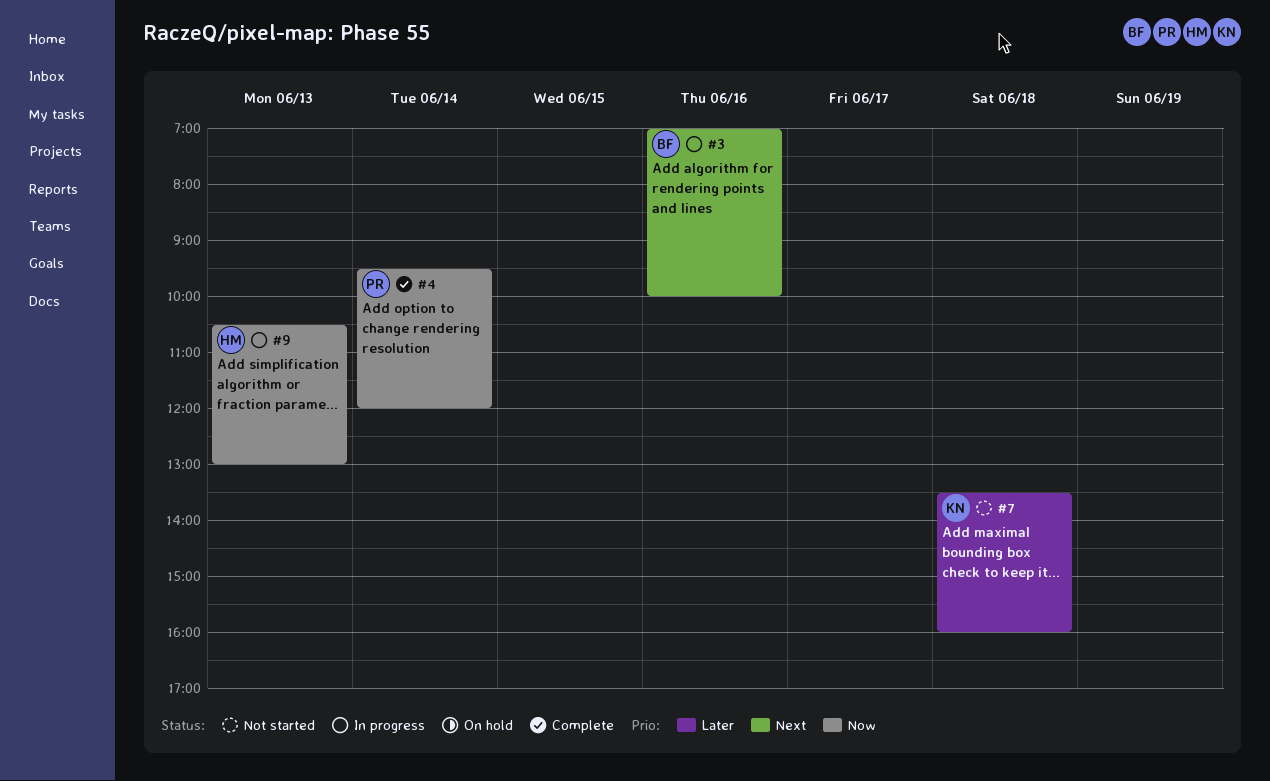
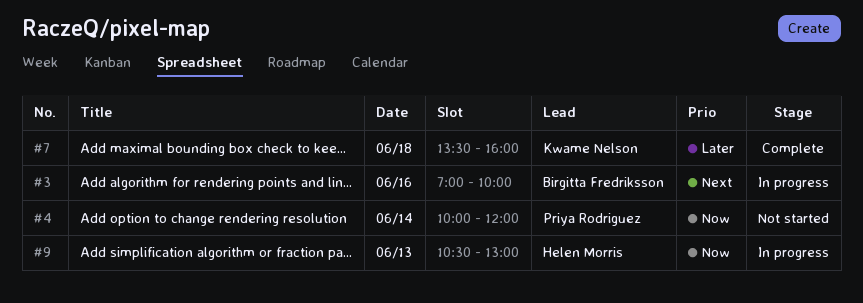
#4, status: Complete -> Not started
#4, begins: 09:30 -> 10:00
#7, status: Not started -> Complete

